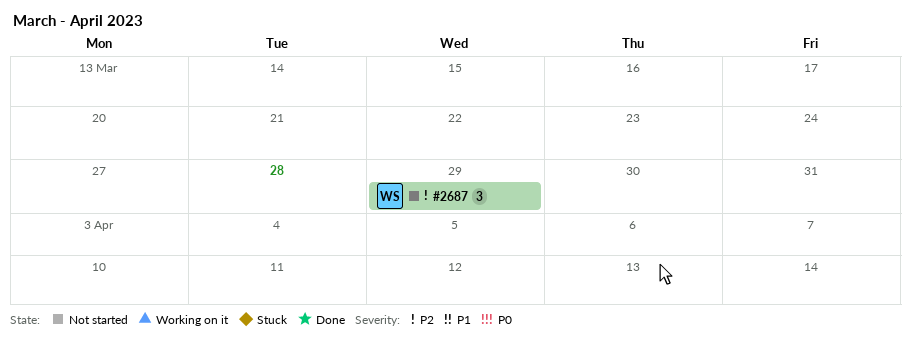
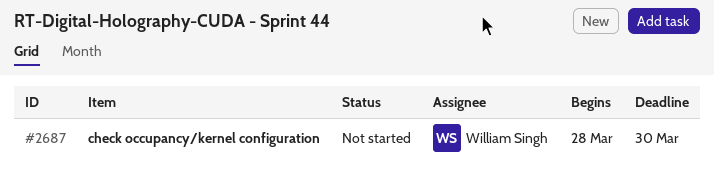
#2687, start: Mar 29 -> Mar 28
#2687, due: Mar 29 -> Mar 30

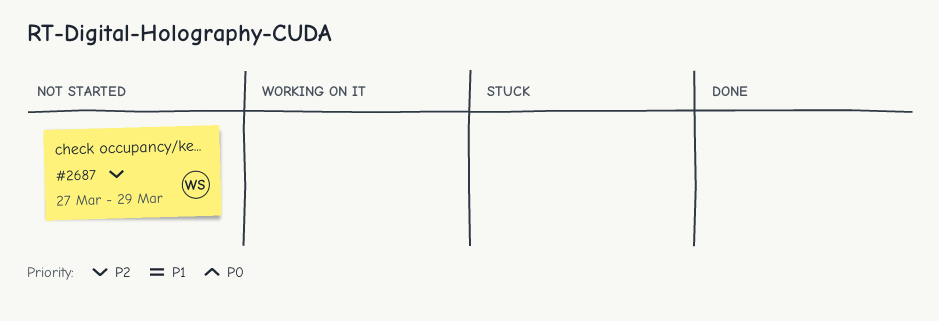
#2687, start: Mar 28 -> Mar 27
#2687, due: Mar 30 -> Mar 29

